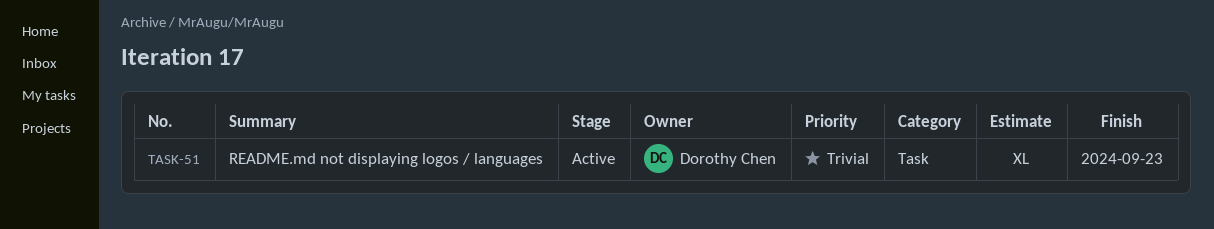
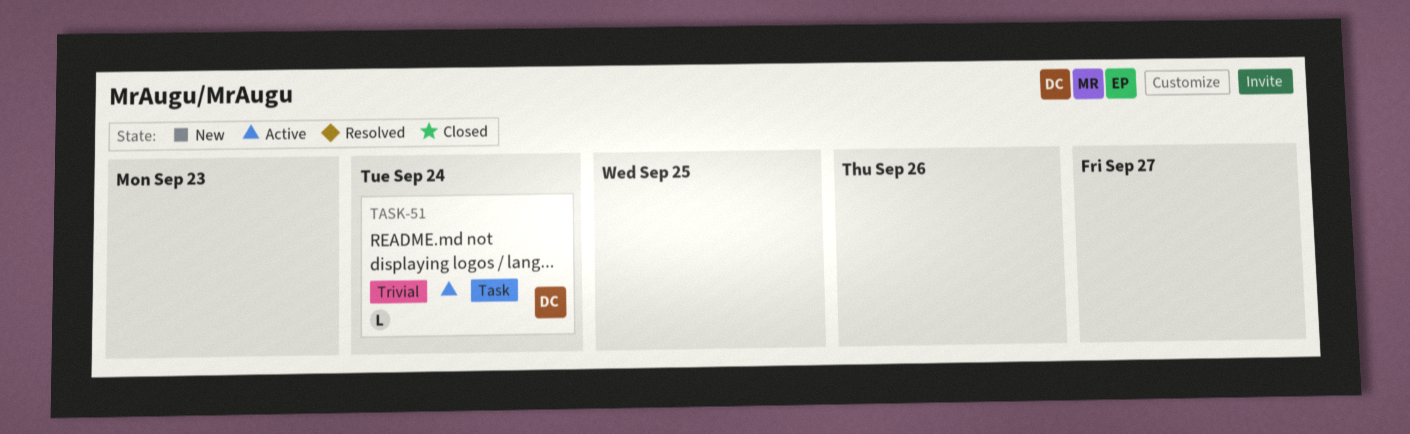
TASK-51, estimate: XL -> L
TASK-51, due: Sep 23 -> Sep 24

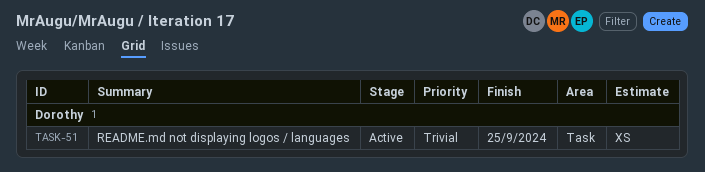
TASK-51, estimate: L -> XS
TASK-51, due: Sep 24 -> Sep 25

